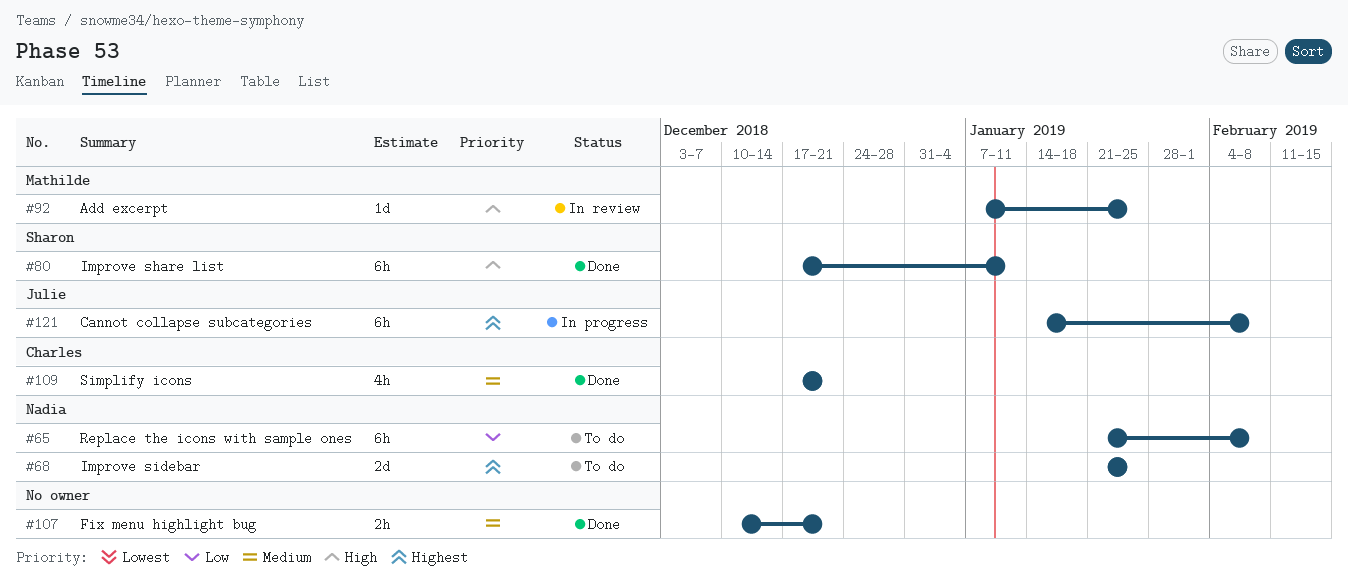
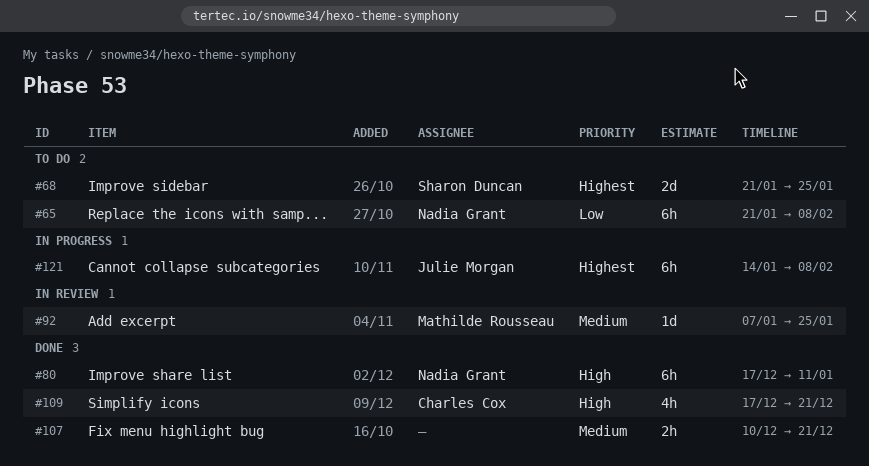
#68, owner: Nadia Grant -> Sharon Duncan
#80, owner: Sharon Duncan -> Nadia Grant
#92, priority: High -> Medium
#109, priority: Medium -> High

